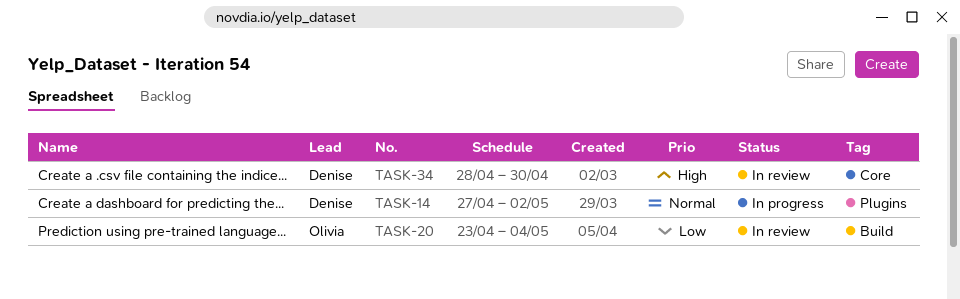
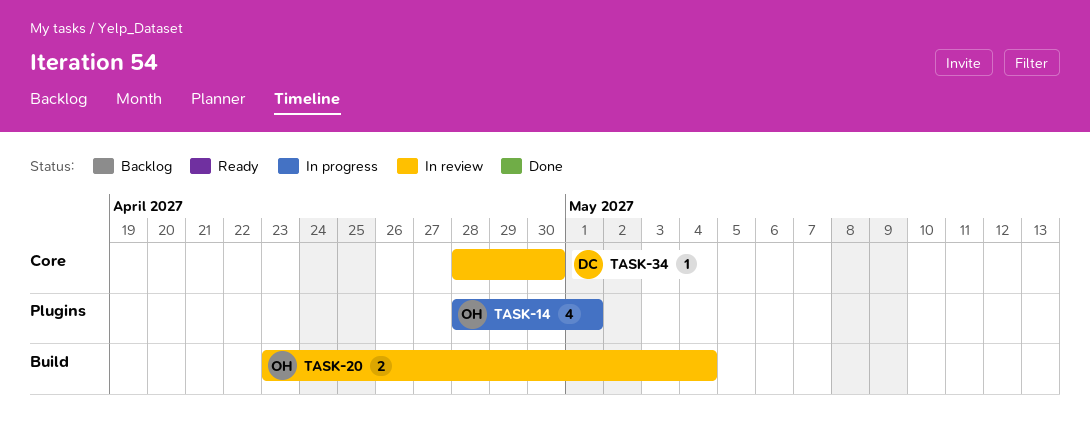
TASK-14, owner: Denise -> Olivia
TASK-14, start: Apr 27 -> Apr 28
TASK-14, due: May 2 -> May 1

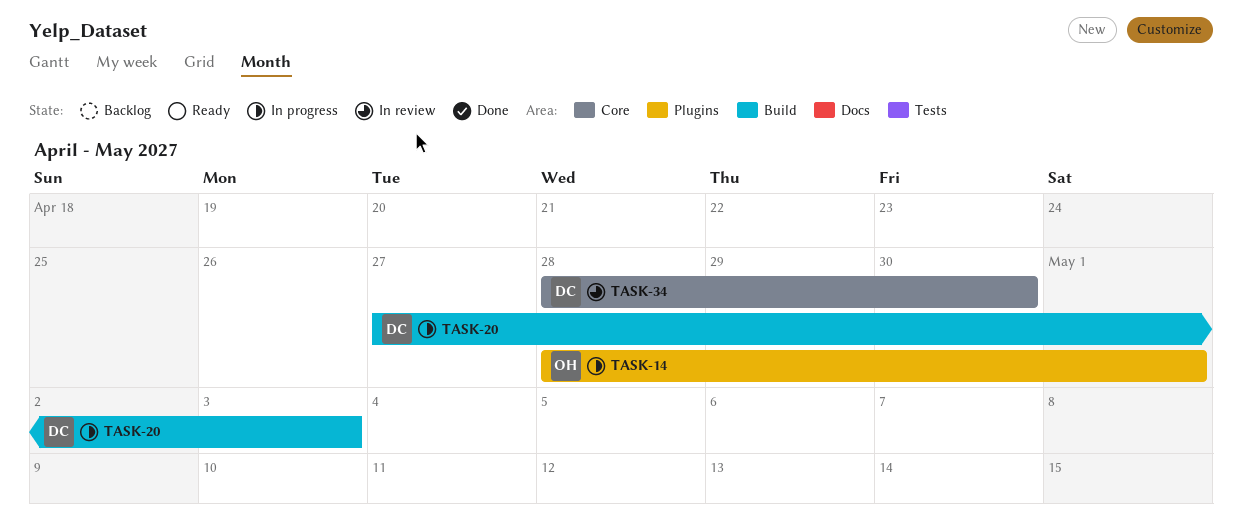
TASK-20, status: In review -> In progress
TASK-20, owner: OH -> DC
TASK-20, start: Apr 23 -> Apr 27
TASK-20, due: May 4 -> May 3

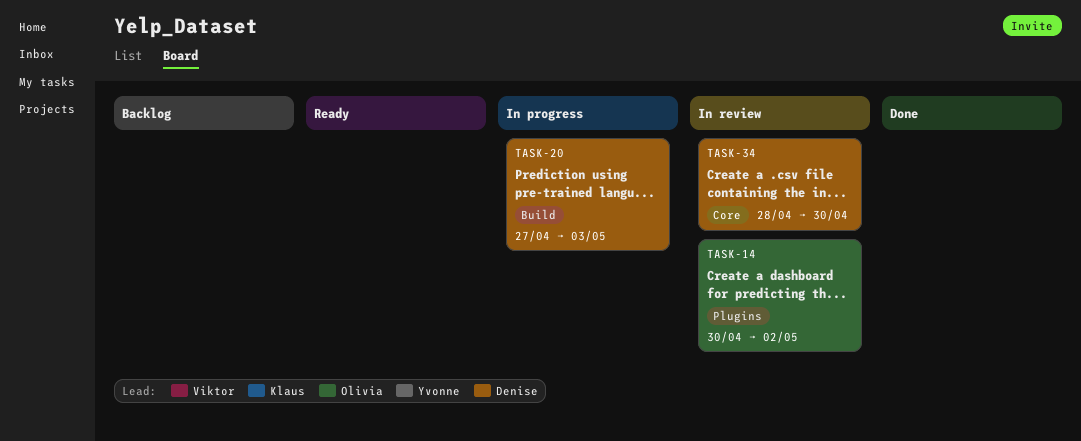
TASK-14, status: In progress -> In review
TASK-14, start: Apr 28 -> Apr 30
TASK-14, due: May 1 -> May 2

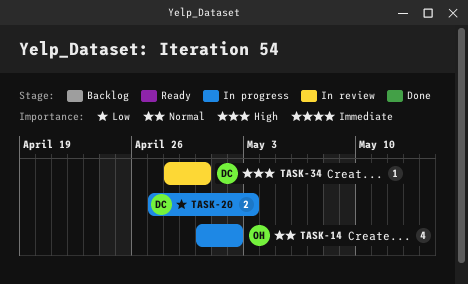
TASK-14, status: In review -> In progress

